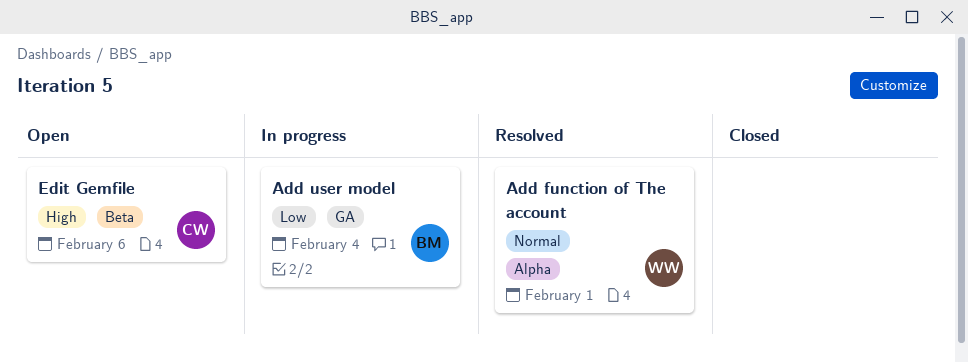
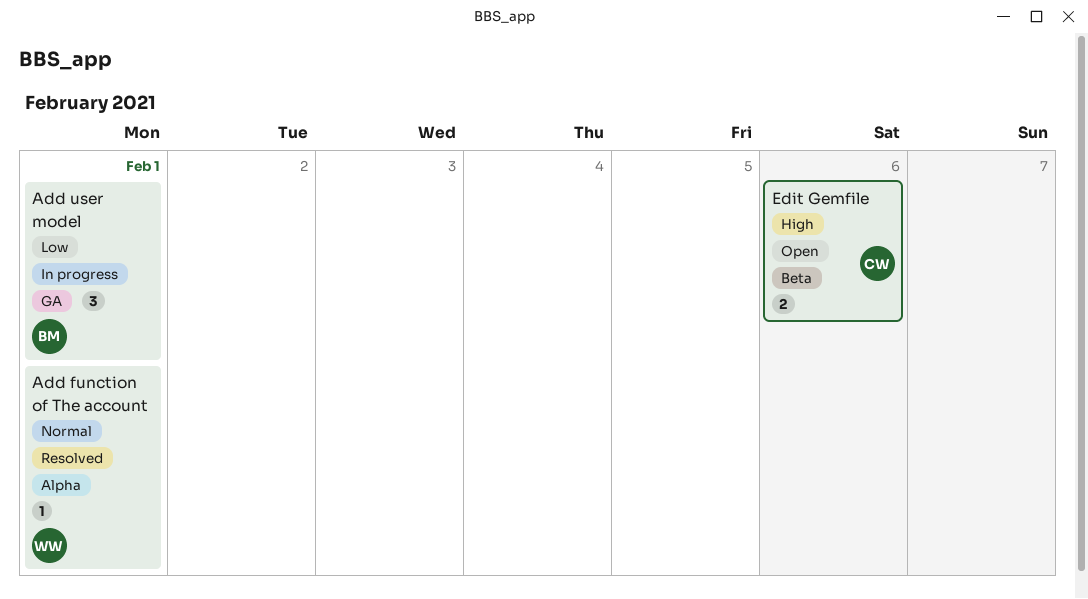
Add user model, due: Feb 4 -> Feb 1

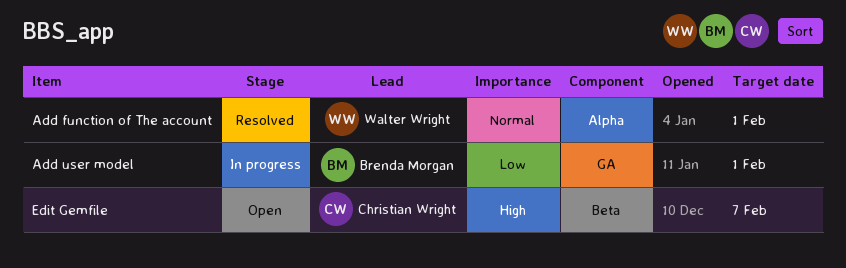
Edit Gemfile, due: Feb 6 -> Feb 7

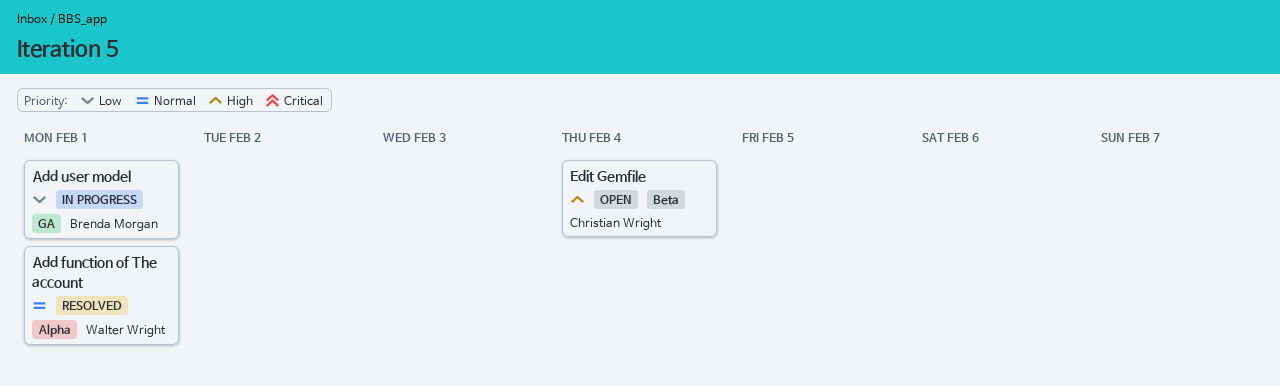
Edit Gemfile, due: Feb 7 -> Feb 4

